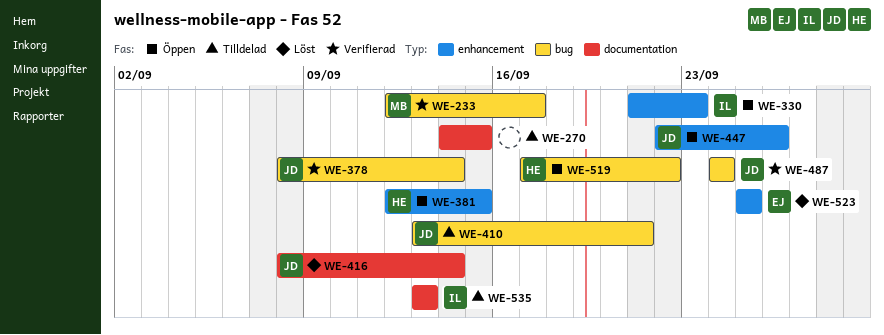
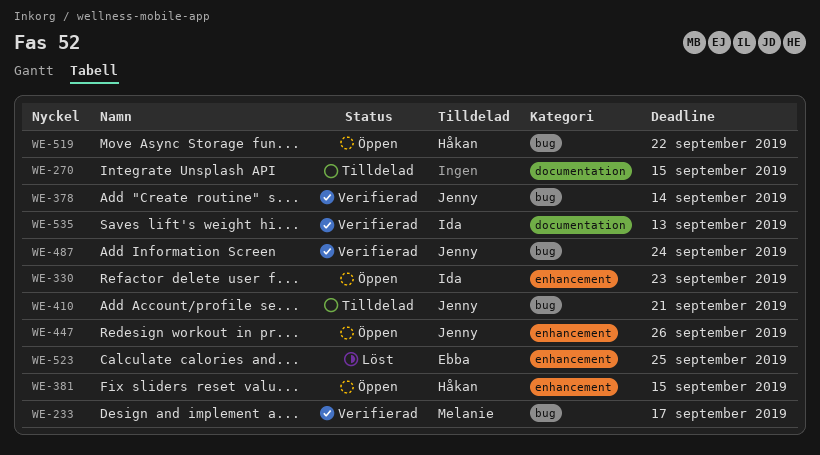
WE-416: present -> none
WE-535, status: Tilldelad -> Verifierad

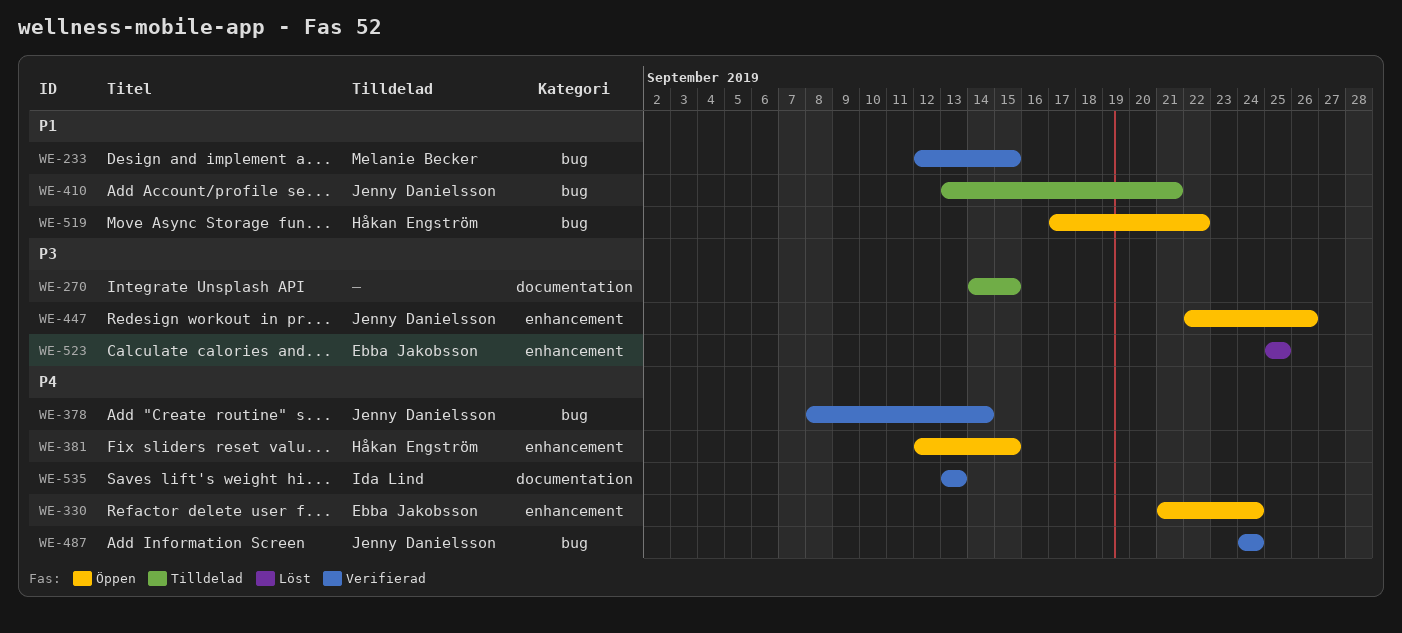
WE-233, due: Sep 17 -> Sep 15
WE-330, owner: Ida Lind -> Ebba Jakobsson
WE-330, due: Sep 23 -> Sep 24

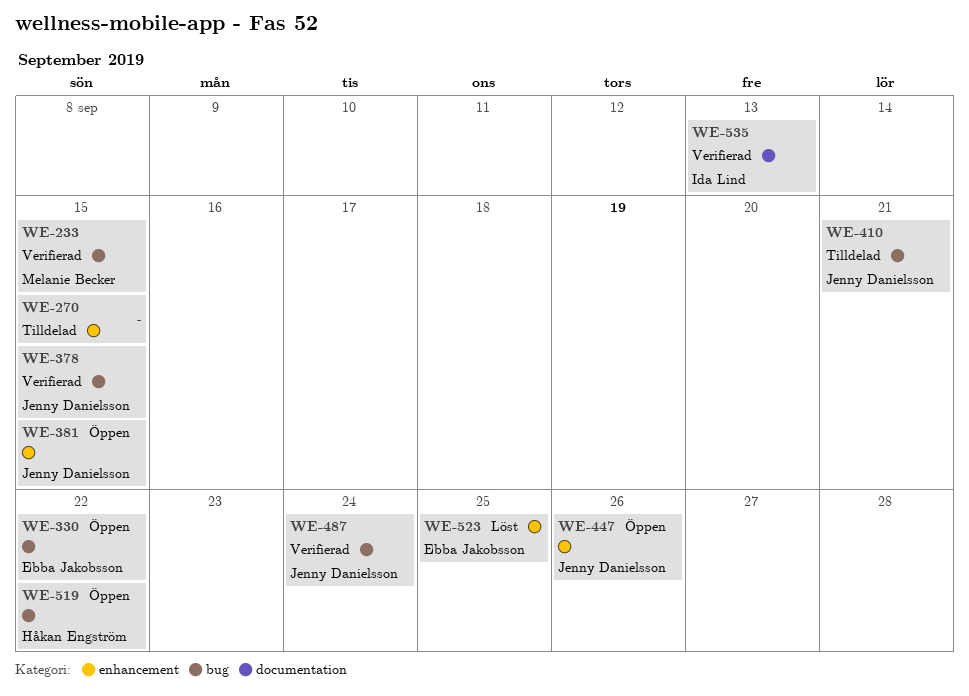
WE-270, label: documentation -> enhancement
WE-330, label: enhancement -> bug
WE-330, due: Sep 24 -> Sep 22
WE-378, due: Sep 14 -> Sep 15
WE-381, owner: Håkan Engström -> Jenny Danielsson

